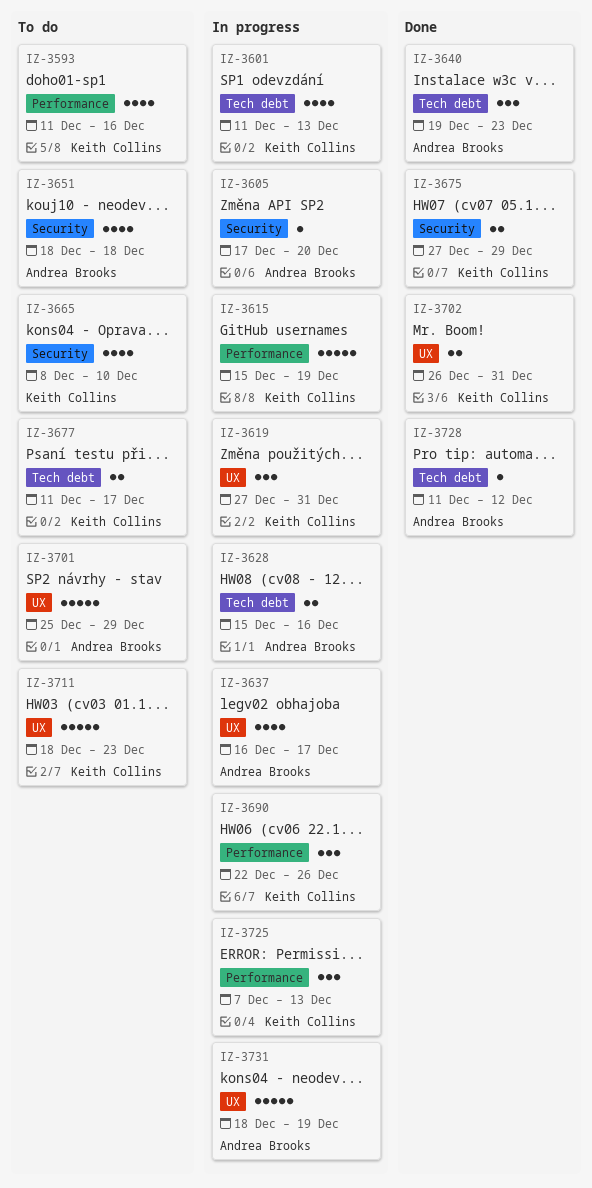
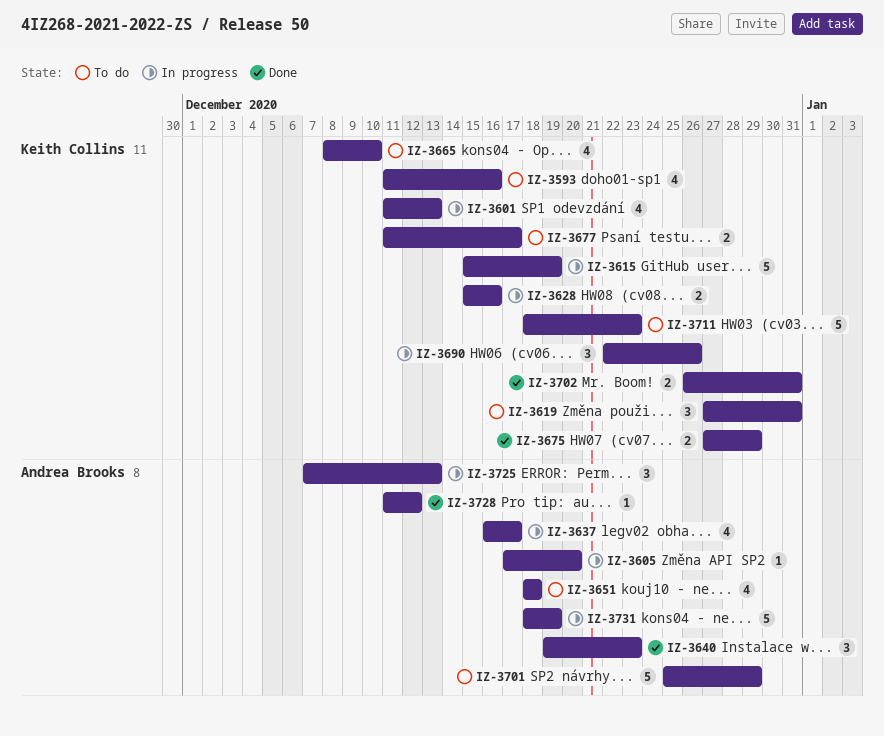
IZ-3619, status: In progress -> To do
IZ-3628, owner: Andrea Brooks -> Keith Collins
IZ-3725, owner: Keith Collins -> Andrea Brooks

